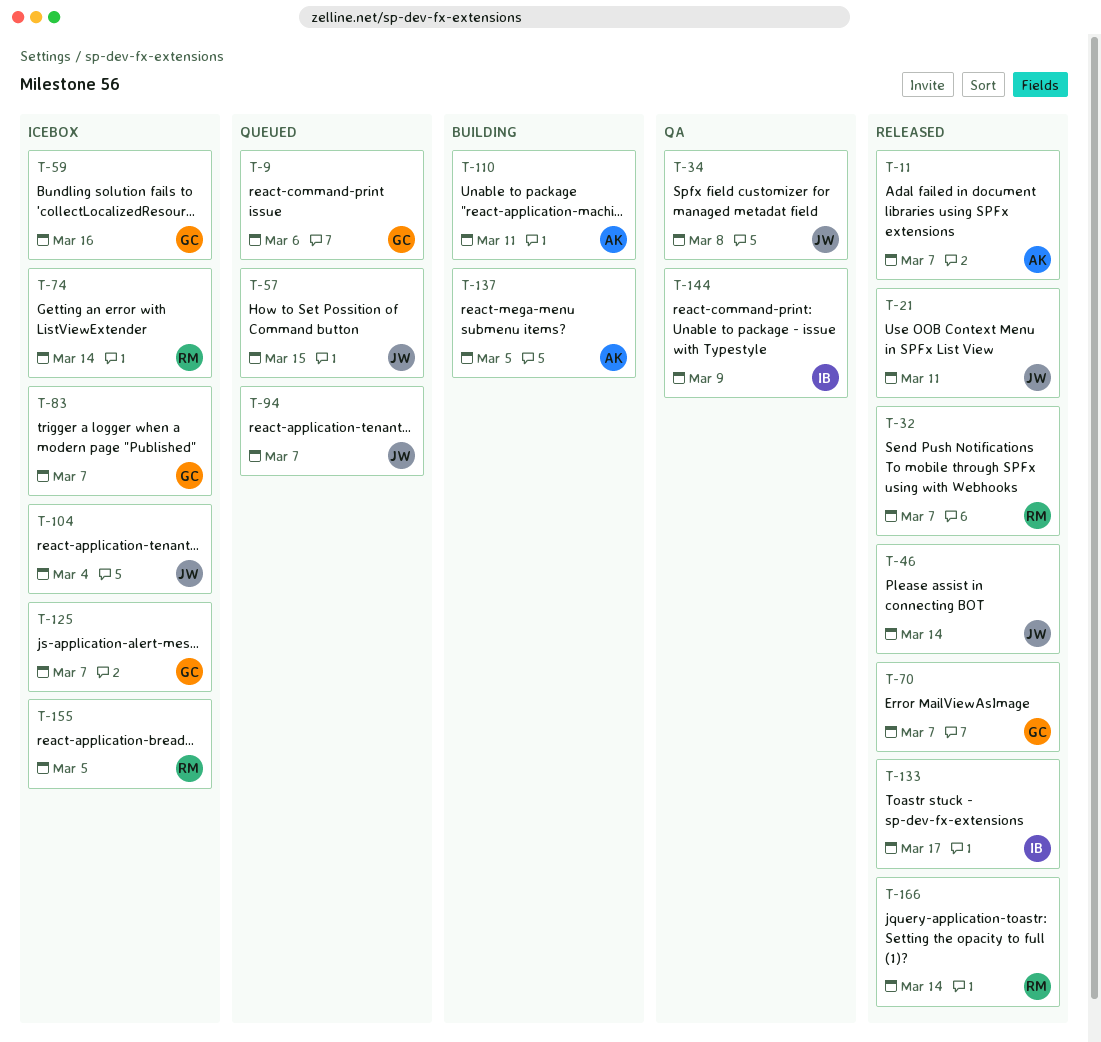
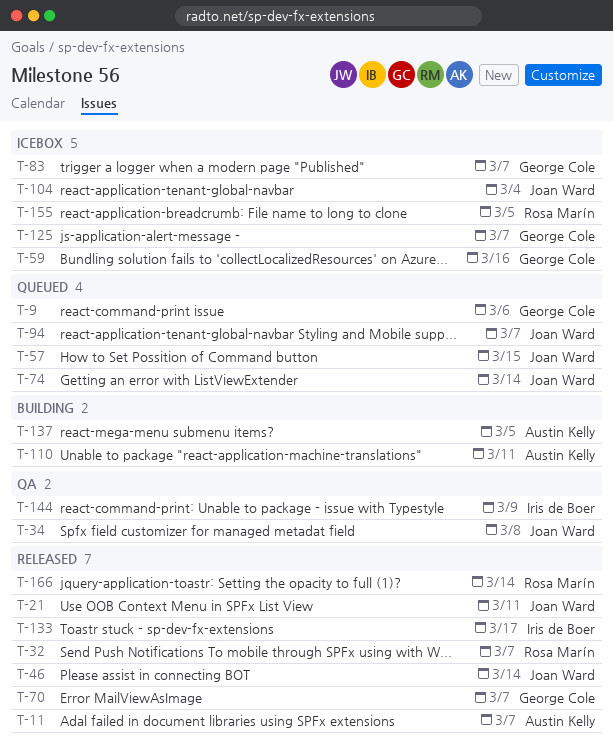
T-74, status: Icebox -> Queued
T-74, owner: Rosa Marín -> Joan Ward

